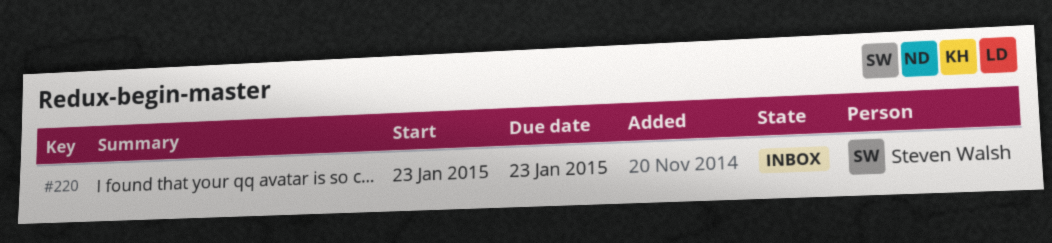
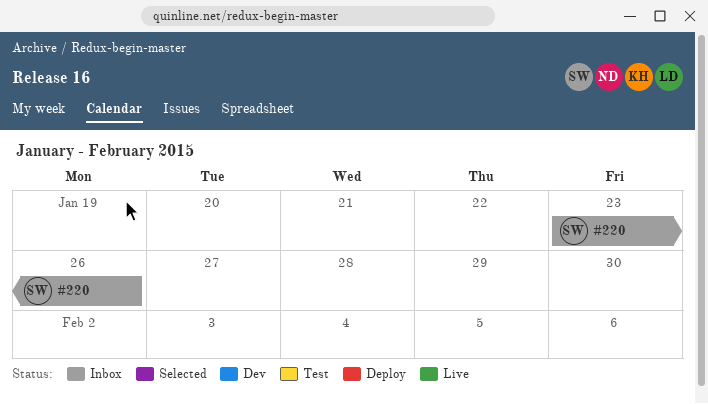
#220, due: Jan 23 -> Jan 26

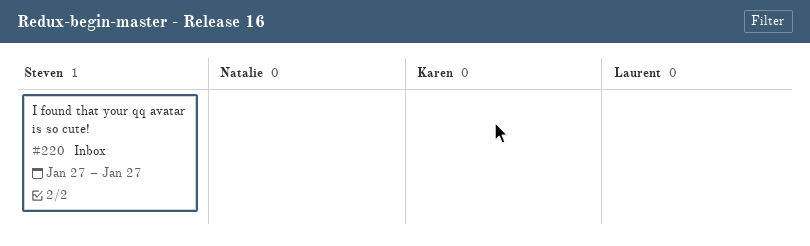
#220, start: Jan 23 -> Jan 27
#220, due: Jan 26 -> Jan 27

